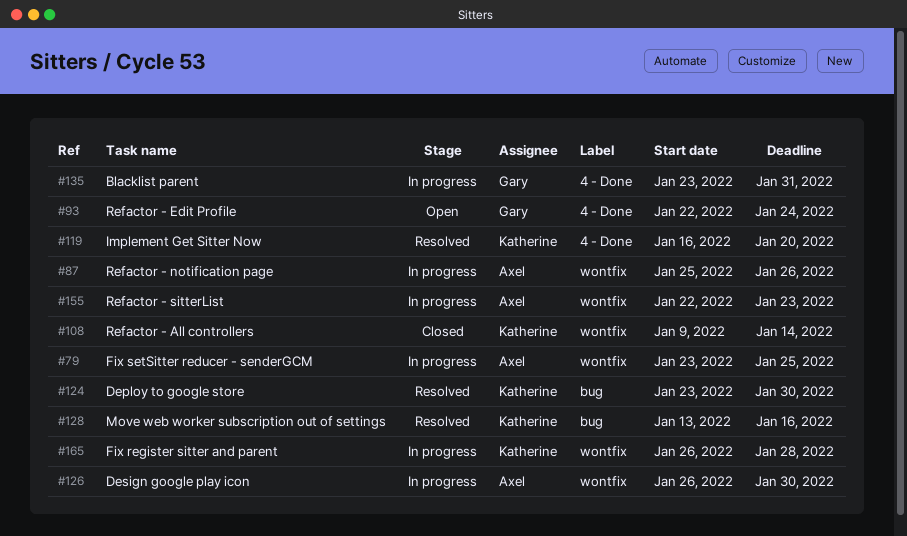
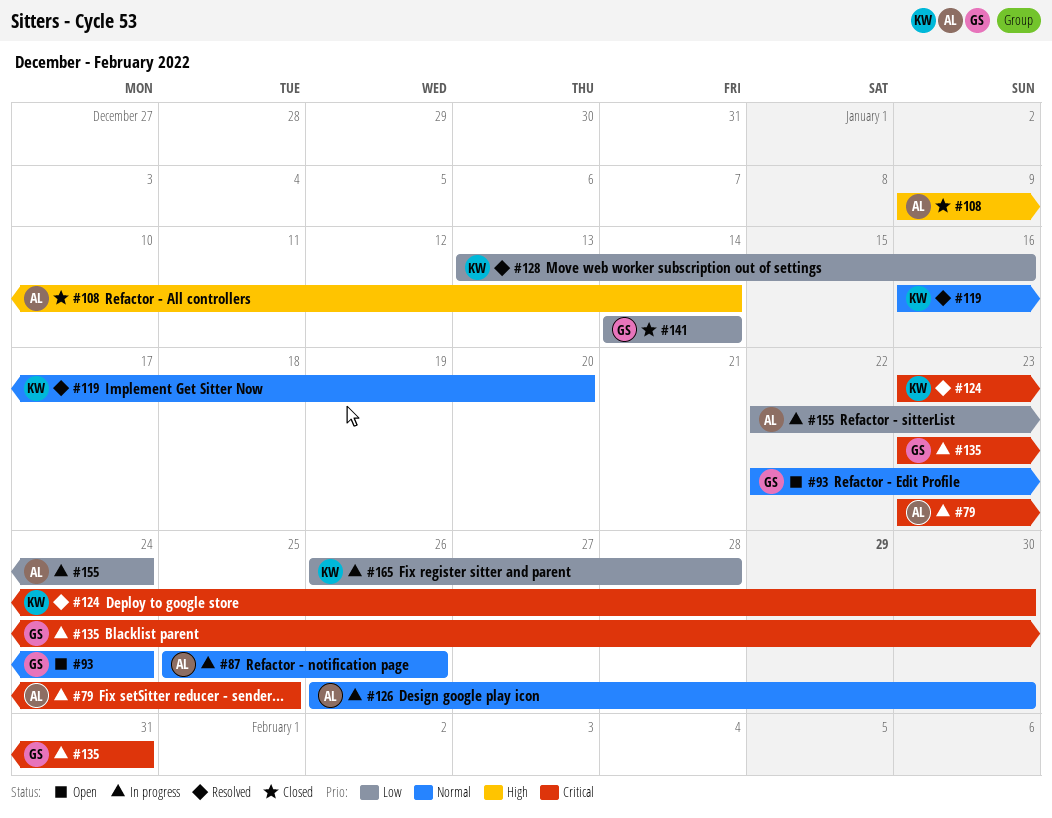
#108, owner: Katherine -> Axel
#141: none -> present
#155, due: Jan 23 -> Jan 24

